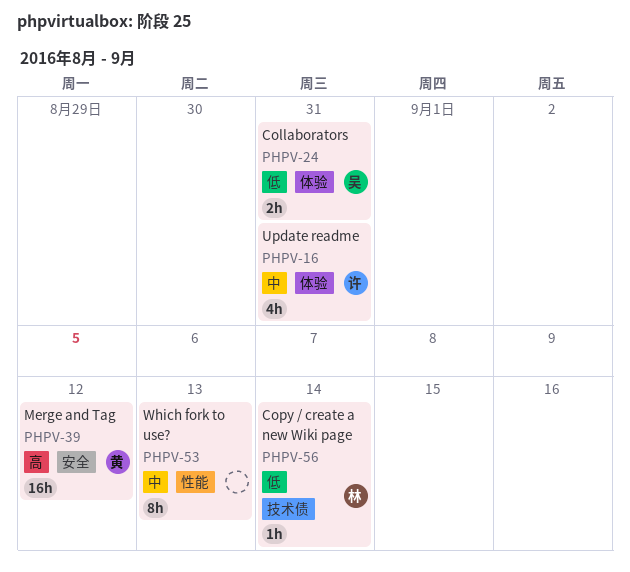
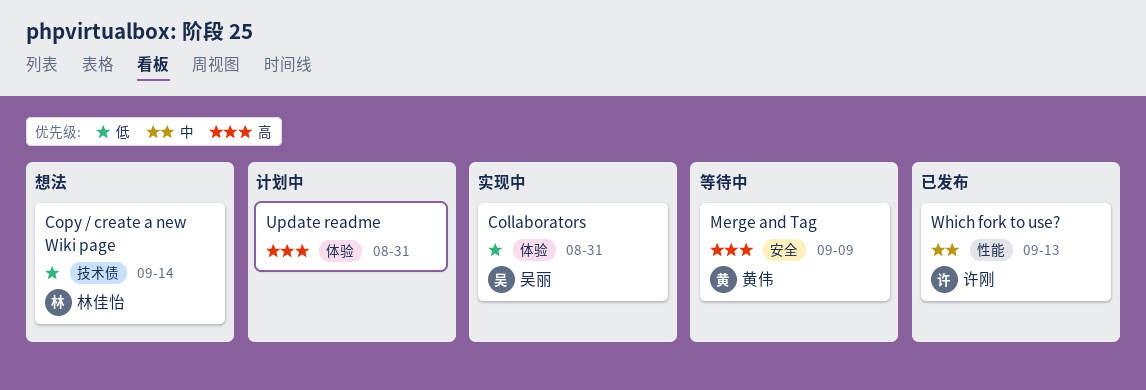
Merge and Tag, due: Sep 12 -> Sep 9
Update readme, owner: 许刚 -> none
Update readme, priority: 中 -> 高
Which fork to use?, owner: none -> 许刚

